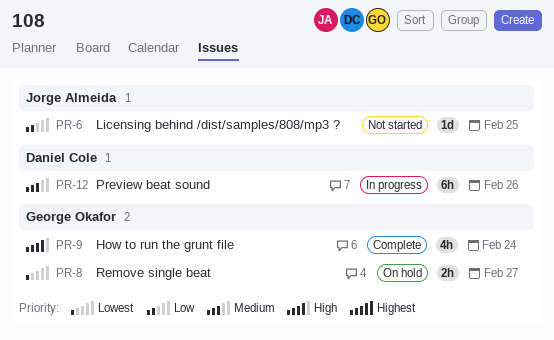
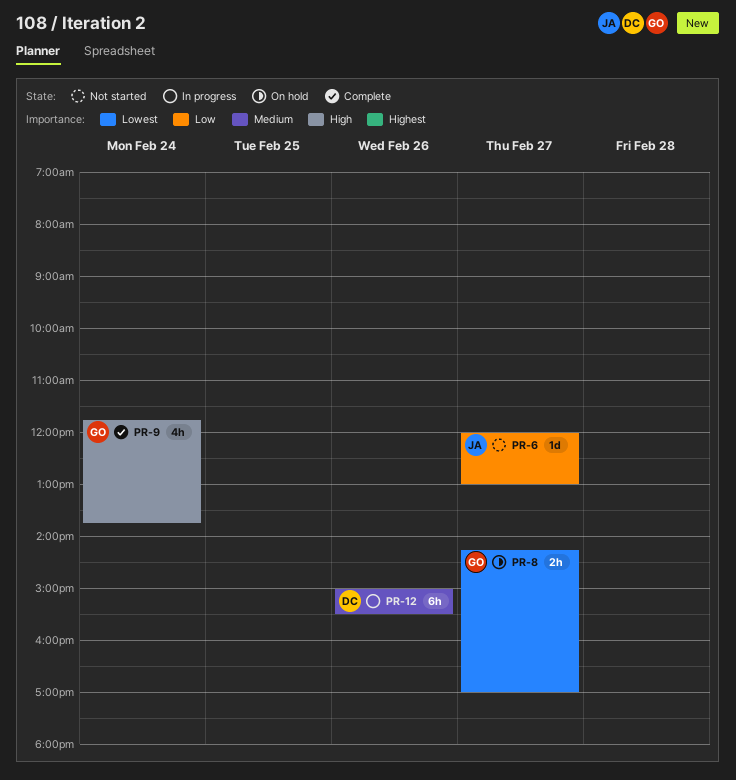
PR-6, day: Feb 25 -> Feb 27

